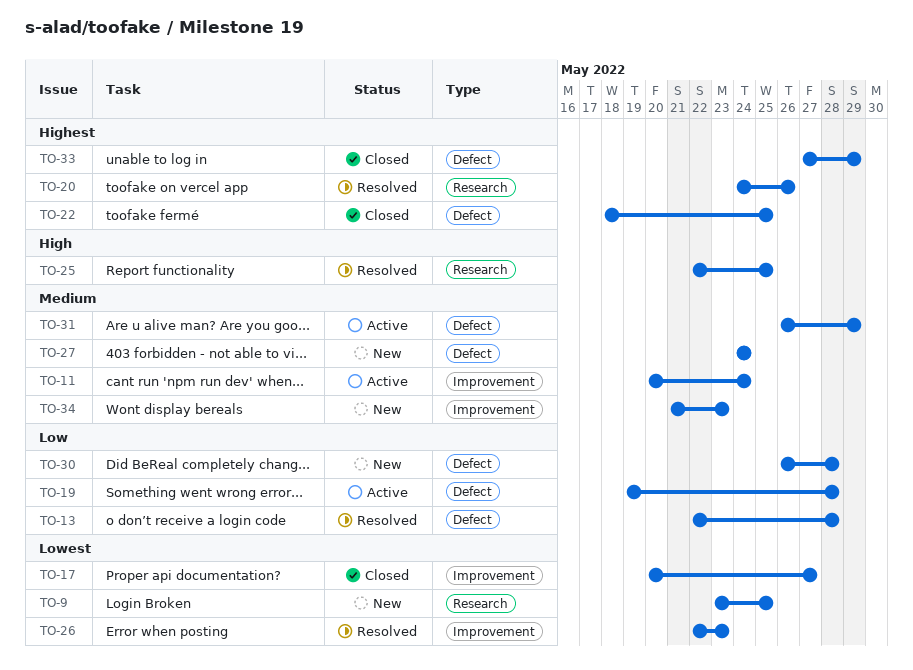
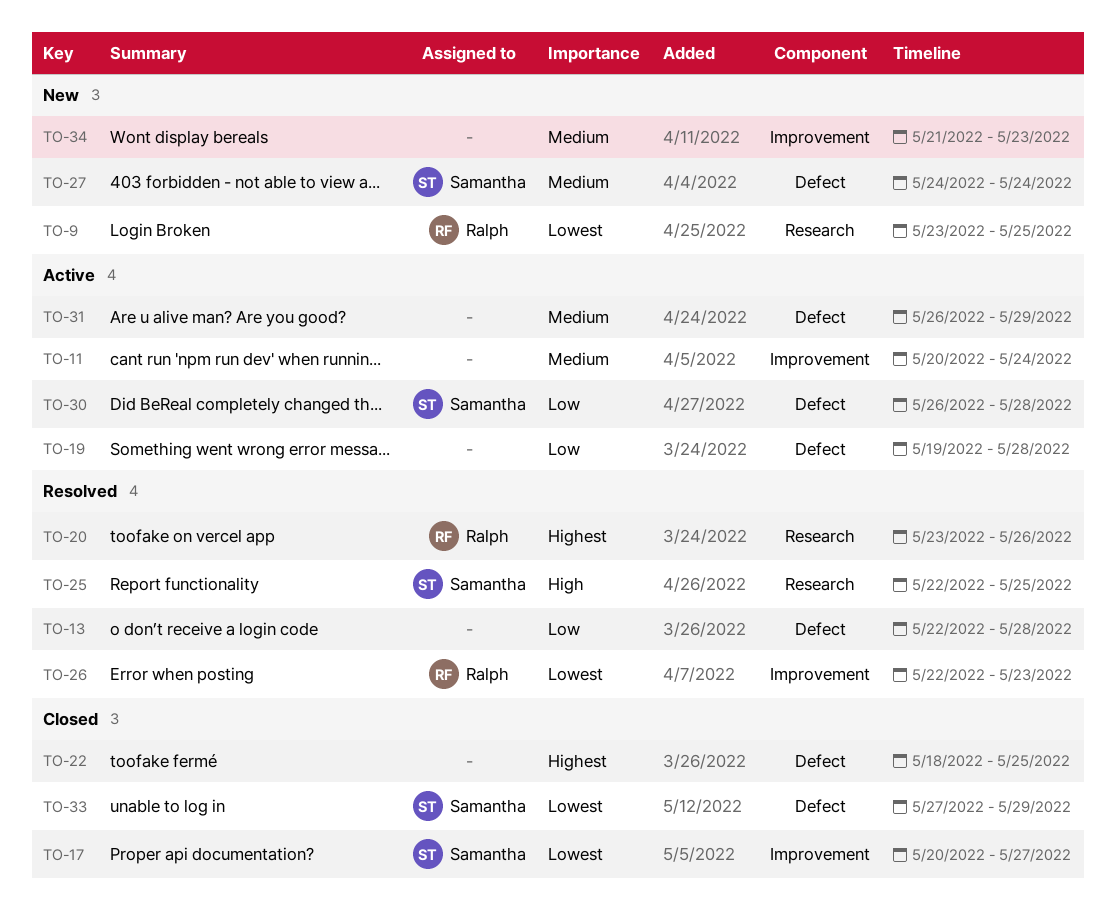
TO-20, start: May 24 -> May 23
TO-30, status: New -> Active
TO-33, priority: Highest -> Lowest

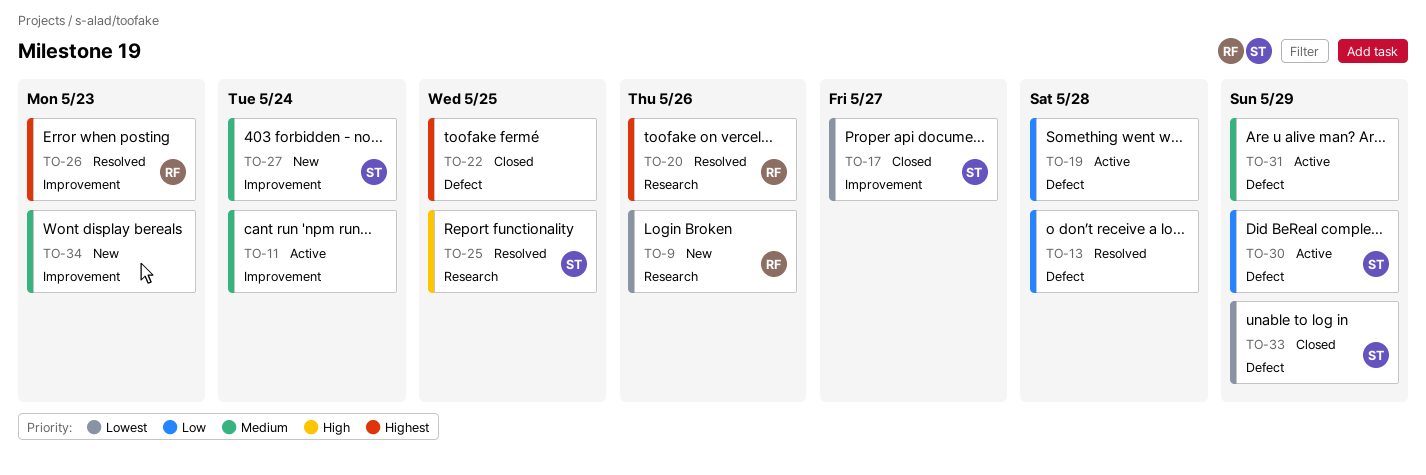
TO-9, due: May 25 -> May 26
TO-26, priority: Lowest -> Highest
TO-27, label: Defect -> Improvement
TO-30, due: May 28 -> May 29

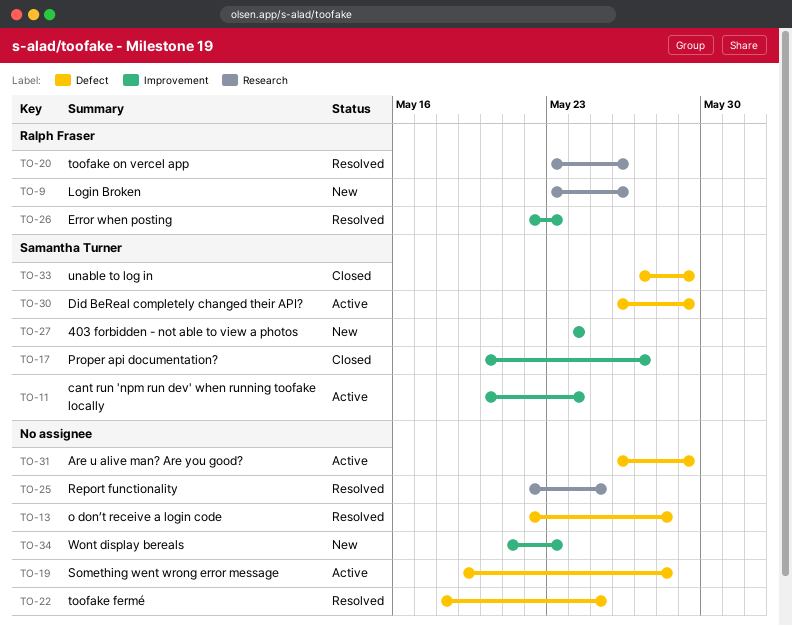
TO-11, owner: none -> Samantha Turner
TO-22, status: Closed -> Resolved
TO-25, owner: Samantha Turner -> none

